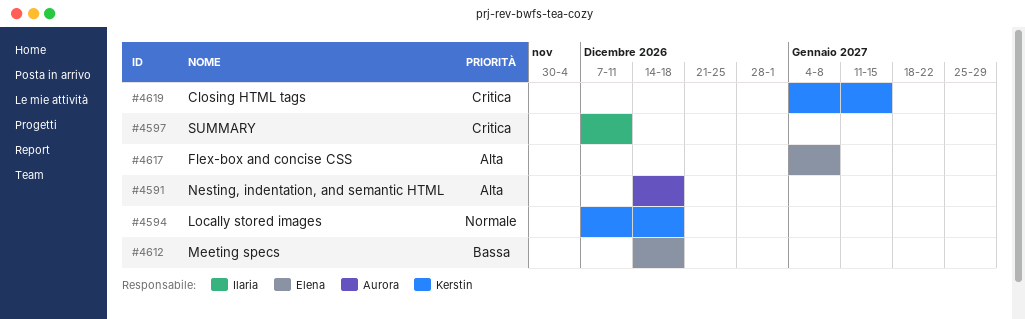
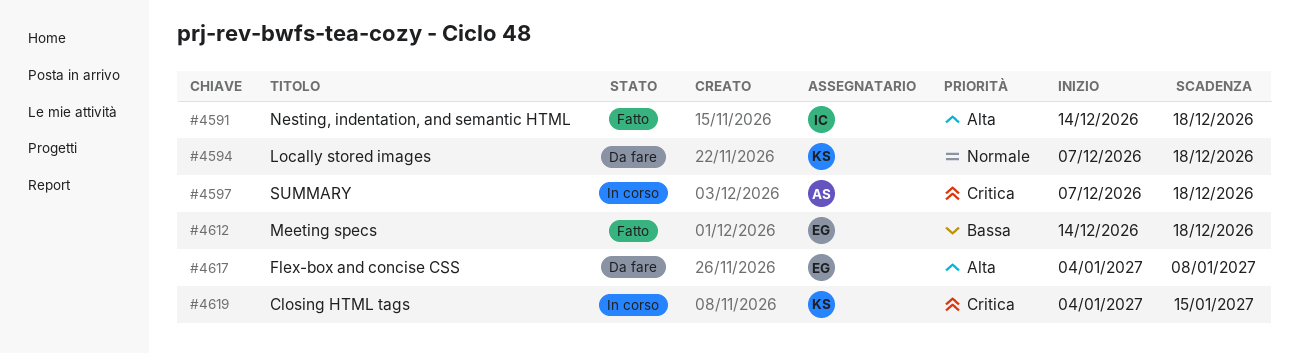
#4591, owner: Aurora -> Ilaria
#4597, owner: Ilaria -> Aurora
#4597, due: Dec 11 -> Dec 18

